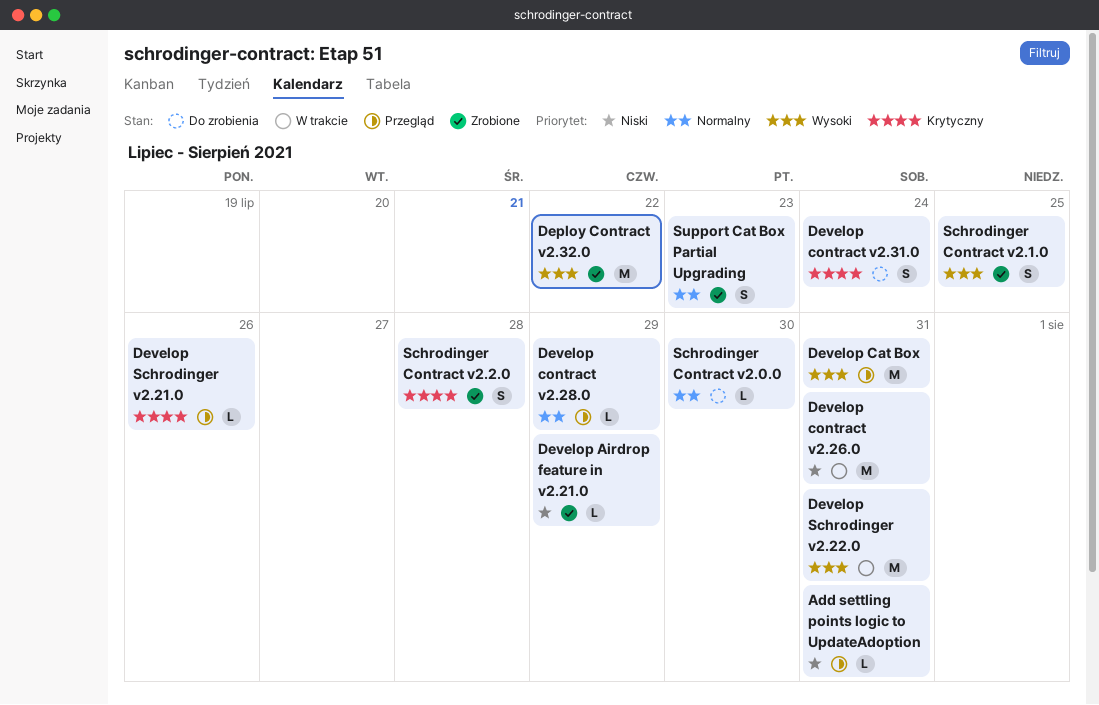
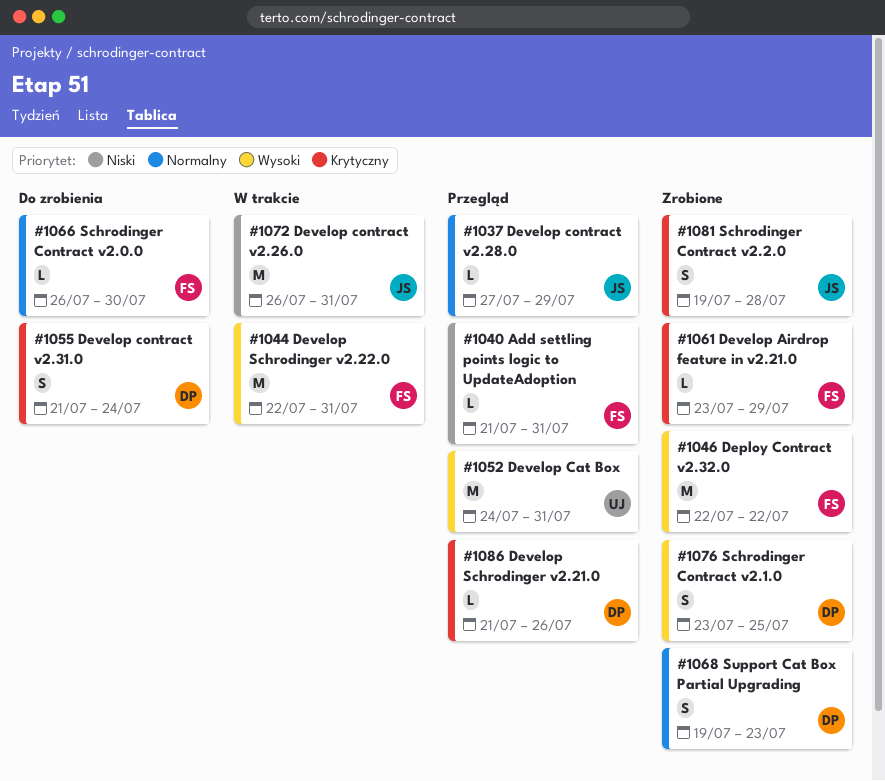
Develop Airdrop feature in v2.21.0, priority: Niski -> Krytyczny

